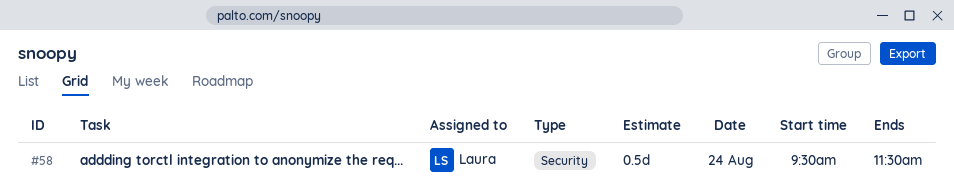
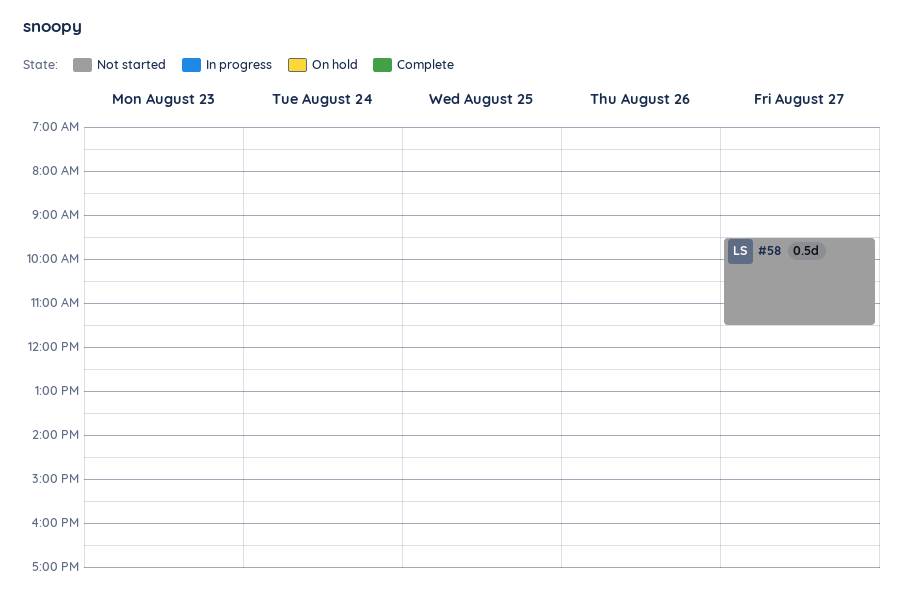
#58, day: Aug 24 -> Aug 27

